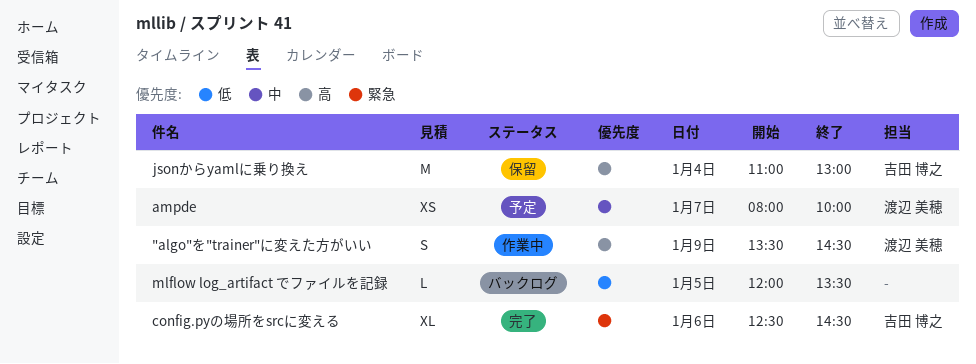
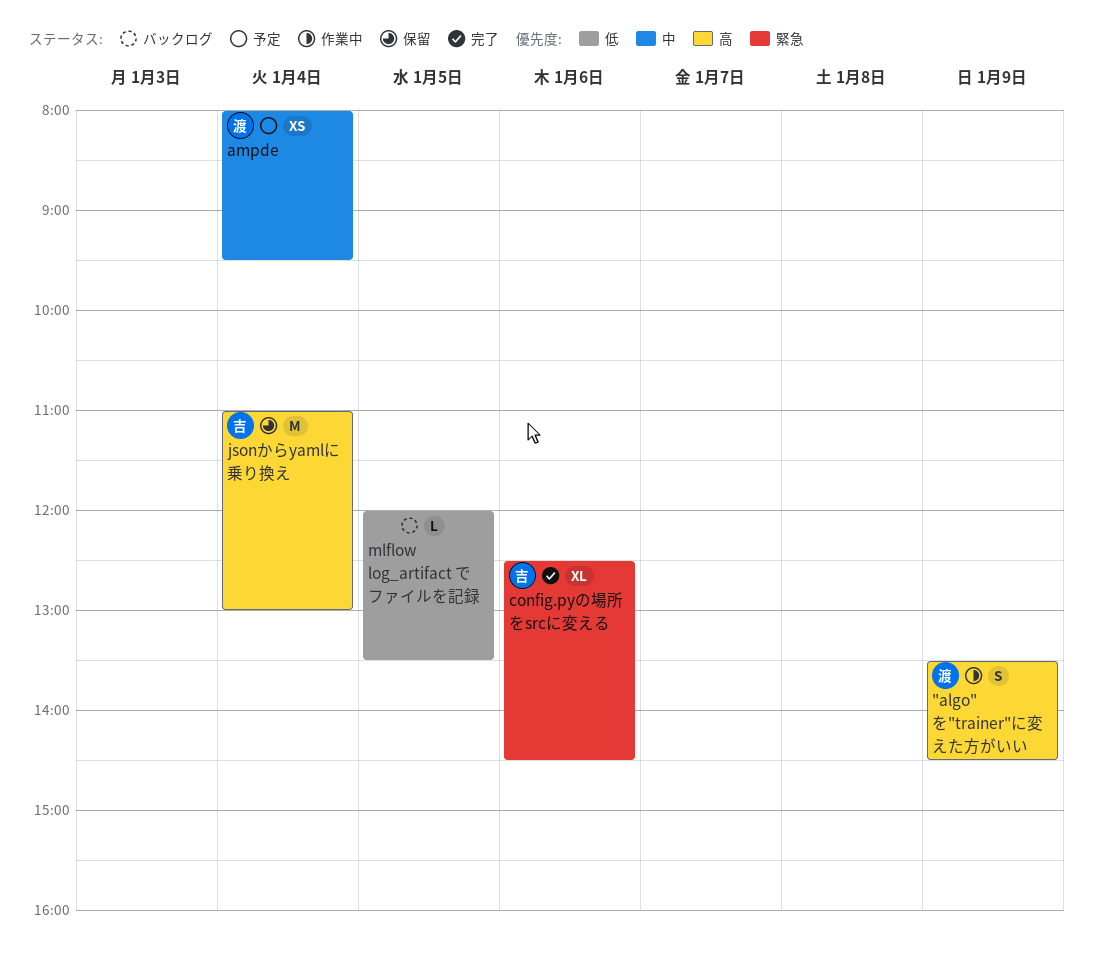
ampde, day: Jan 7 -> Jan 4
ampde, ends: 10:00 -> 09:30

